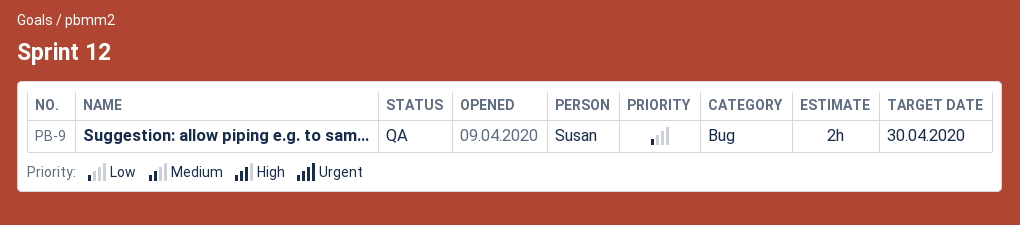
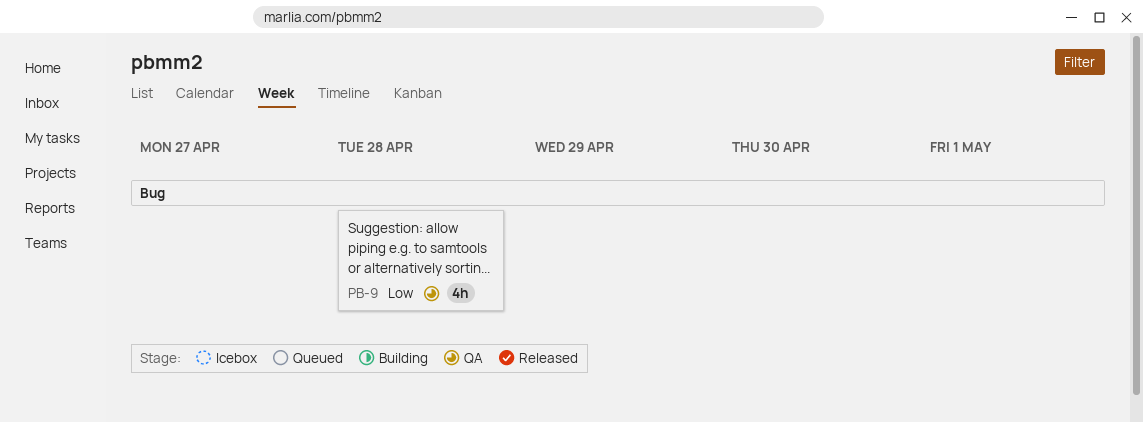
PB-9, estimate: 2h -> 4h
PB-9, due: Apr 30 -> Apr 28

